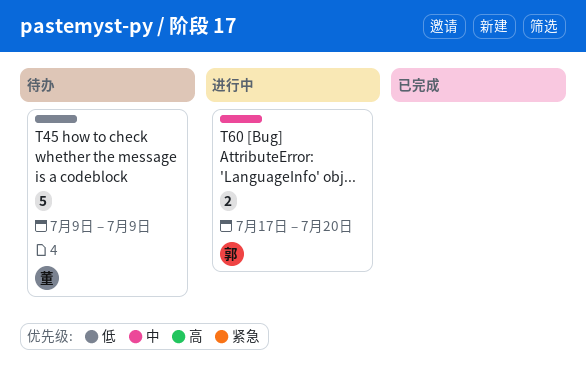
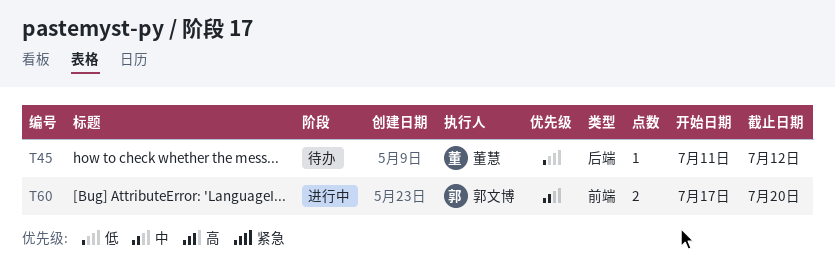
T45, estimate: 5 -> 1
T45, start: Jul 9 -> Jul 11
T45, due: Jul 9 -> Jul 12

